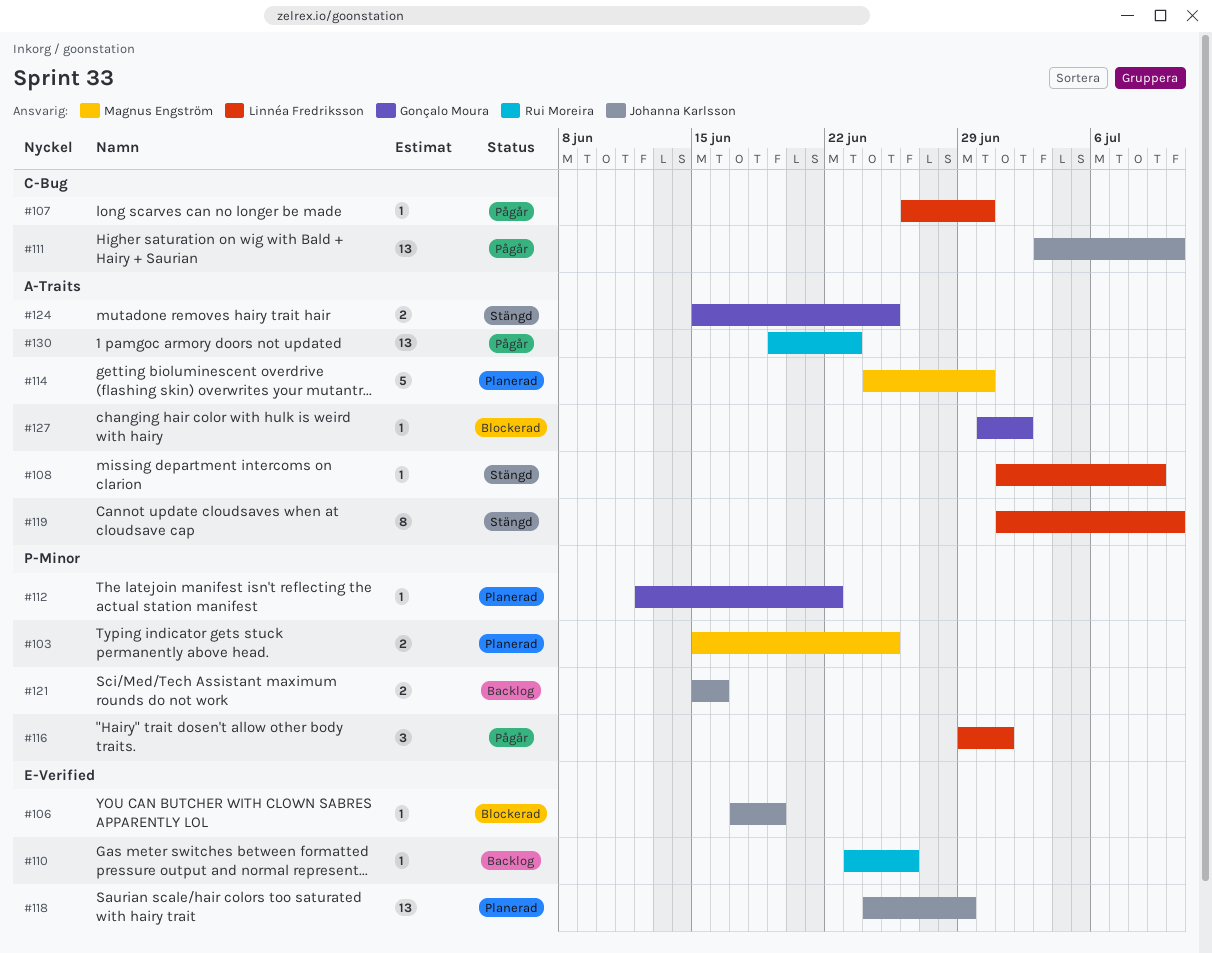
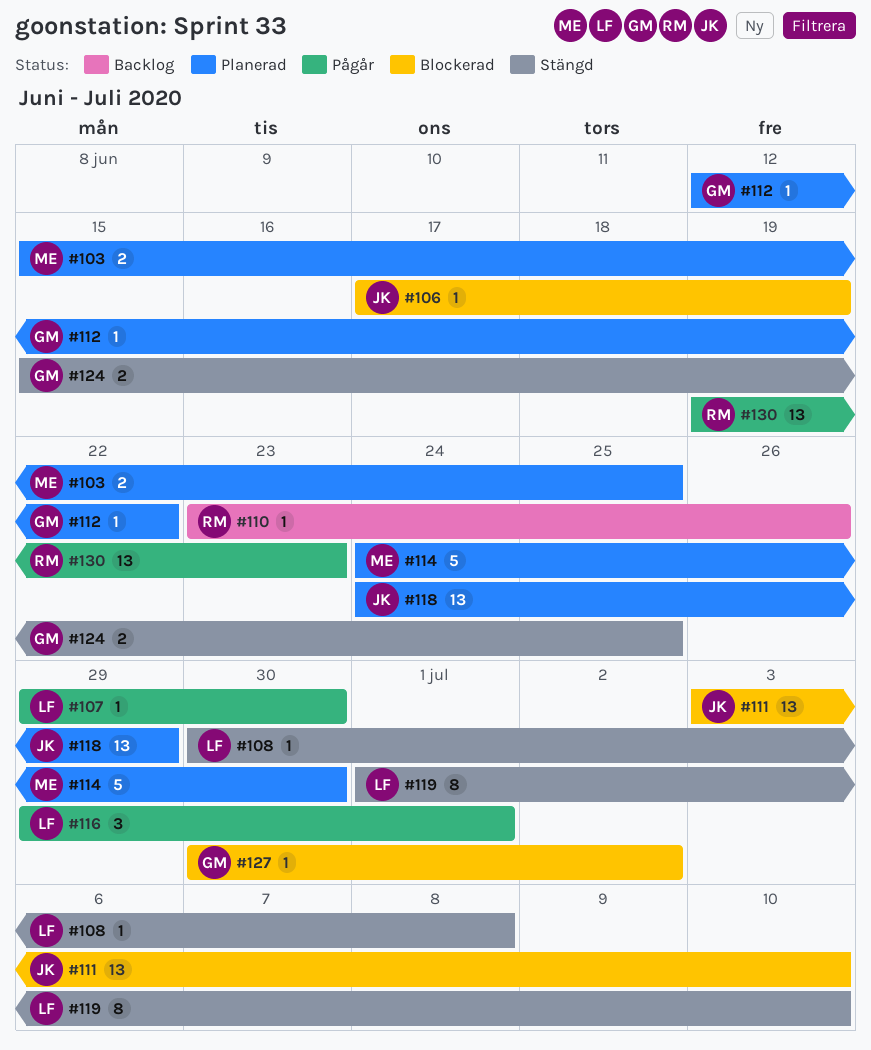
#107, start: Jun 26 -> Jun 29
#108, start: Jul 1 -> Jun 30
#108, due: Jul 9 -> Jul 8
#111, status: Pågår -> Blockerad
#121: present -> none

